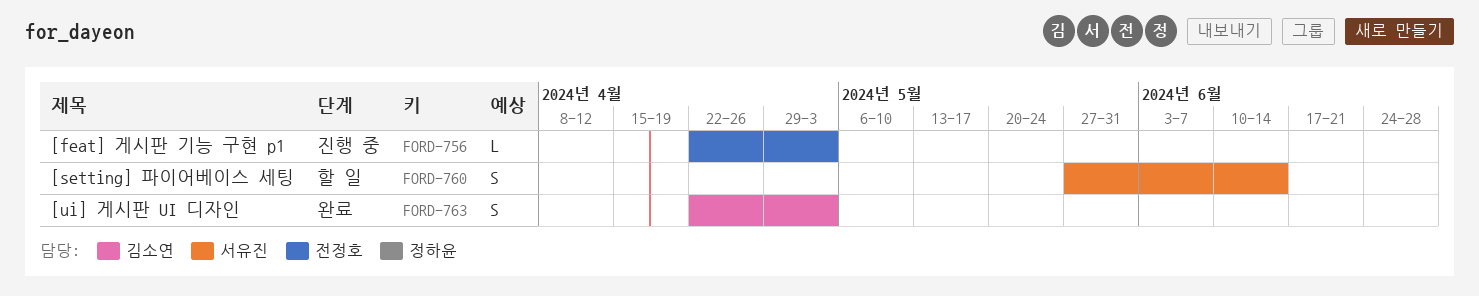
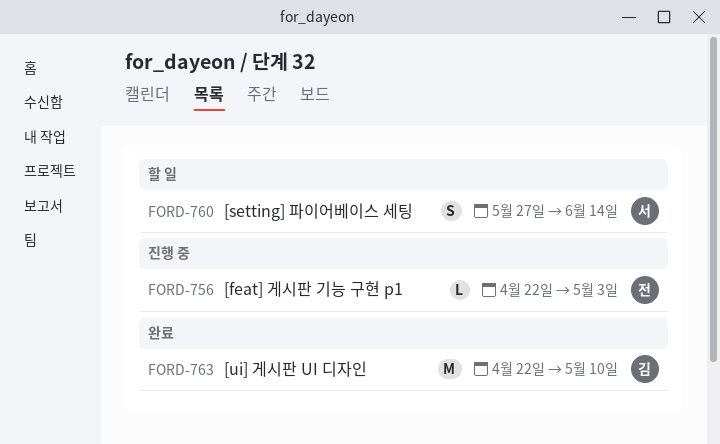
FORD-763, estimate: S -> M
FORD-763, due: May 3 -> May 10

